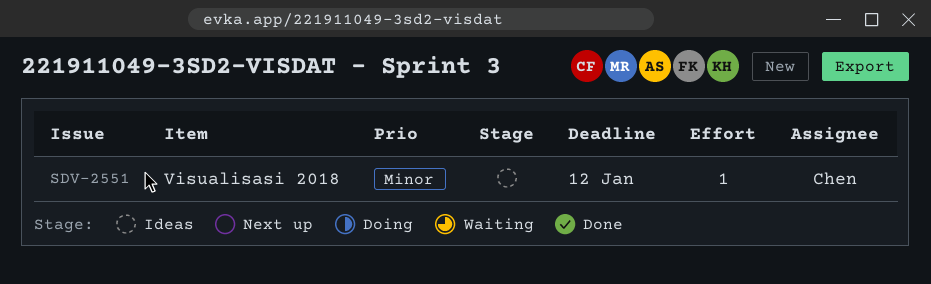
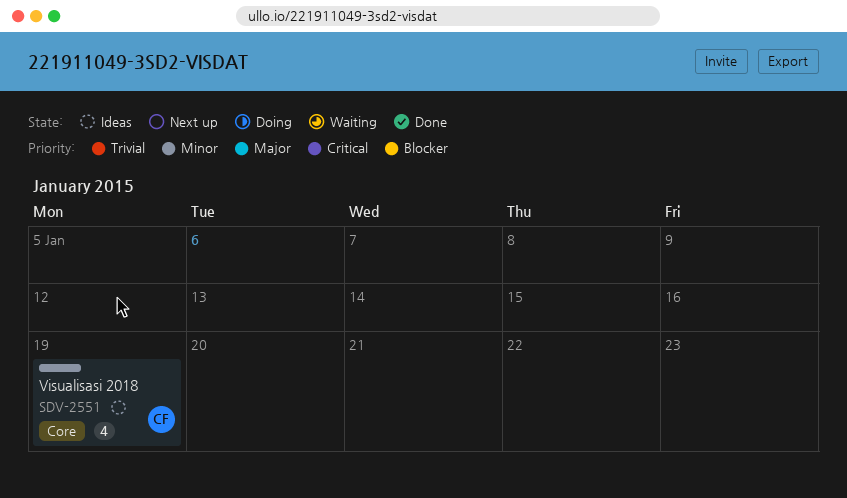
SDV-2551, estimate: 1 -> 4
SDV-2551, due: Jan 12 -> Jan 19

